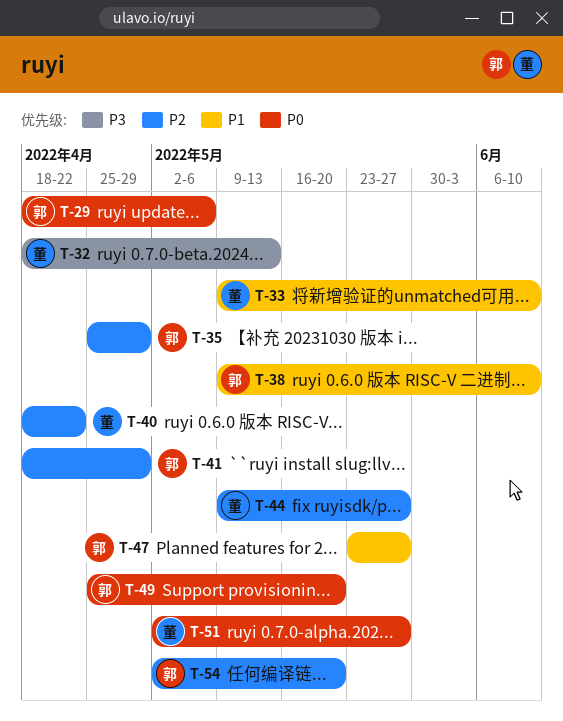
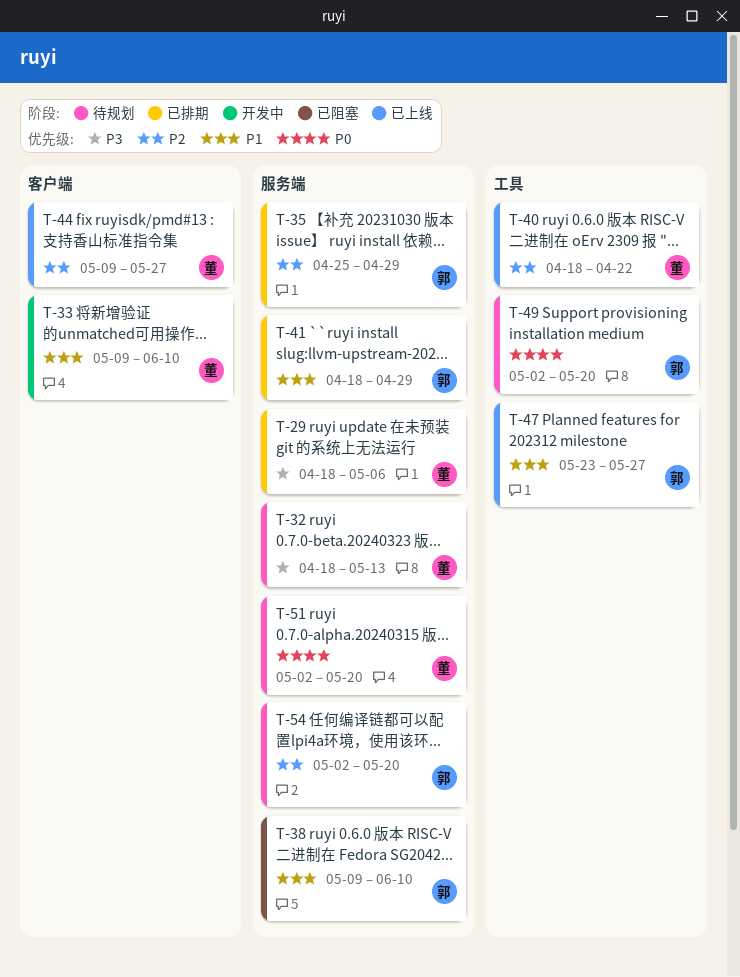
T-29, owner: 郭 -> 董
T-29, priority: P0 -> P3
T-41, priority: P2 -> P1
T-49, start: Apr 25 -> May 2
T-51, due: May 27 -> May 20

